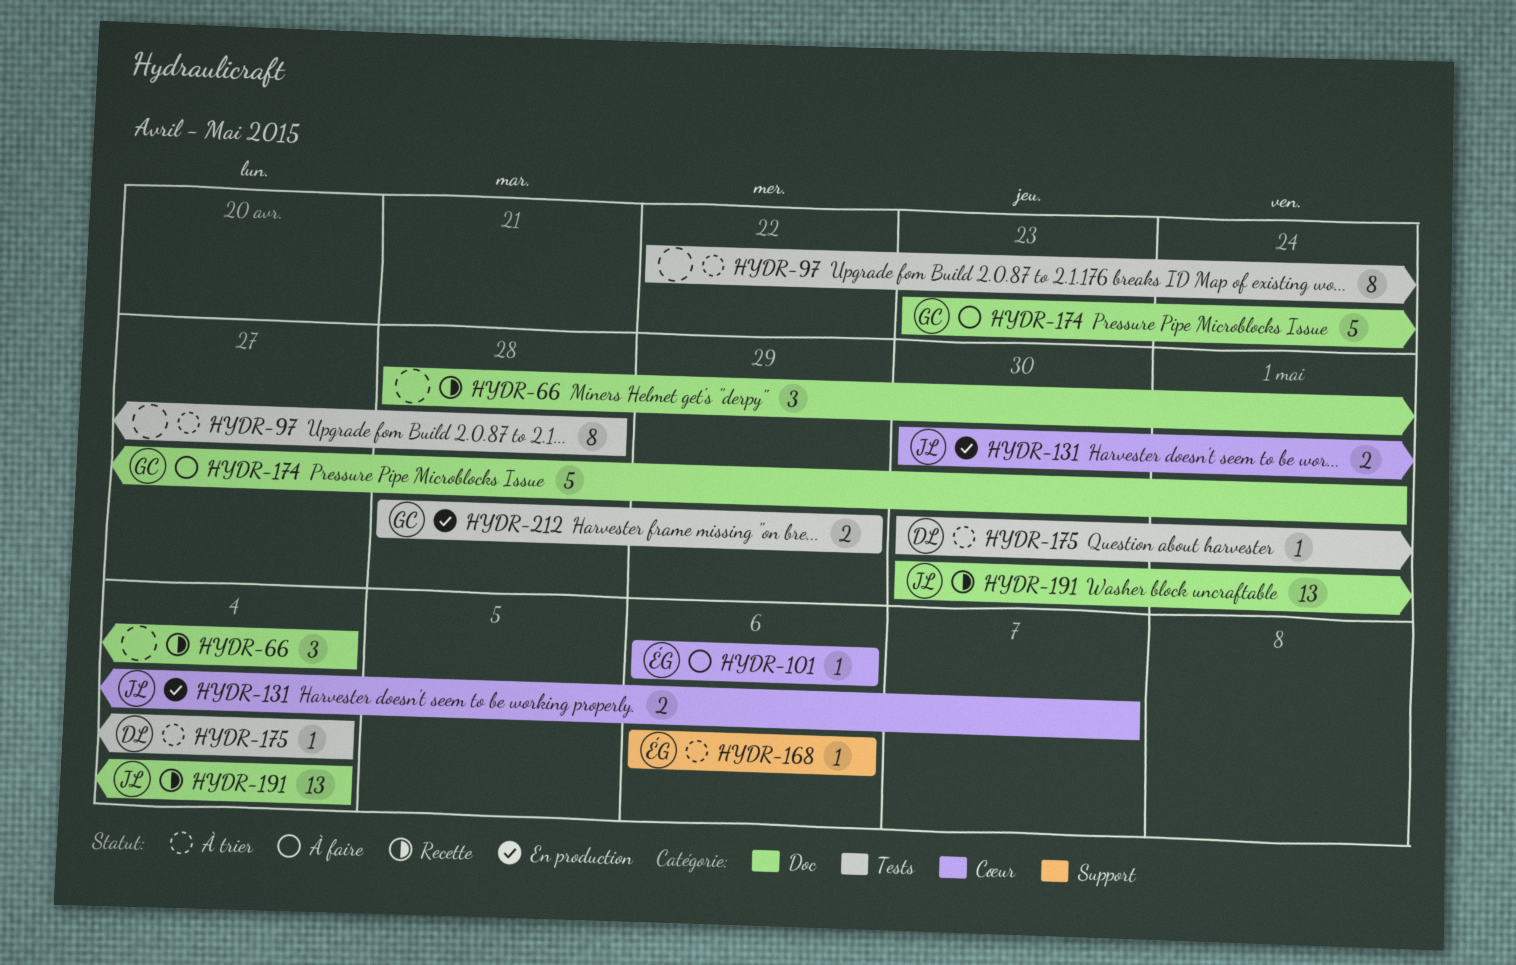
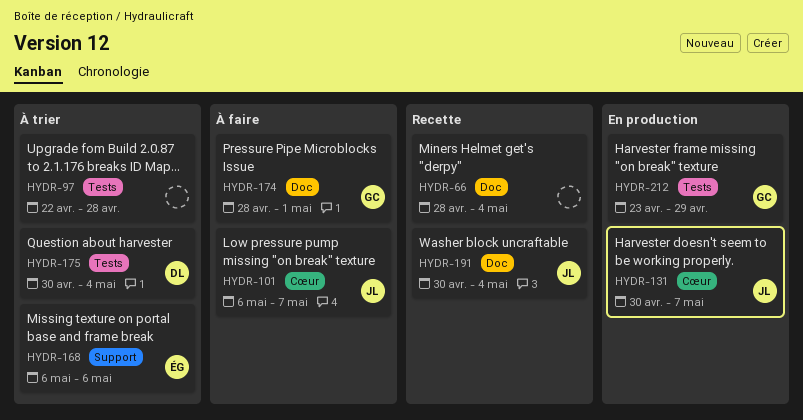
HYDR-101, owner: ÉG -> JL
HYDR-101, due: May 6 -> May 7
HYDR-174, start: Apr 23 -> Apr 28
HYDR-212, start: Apr 28 -> Apr 23

